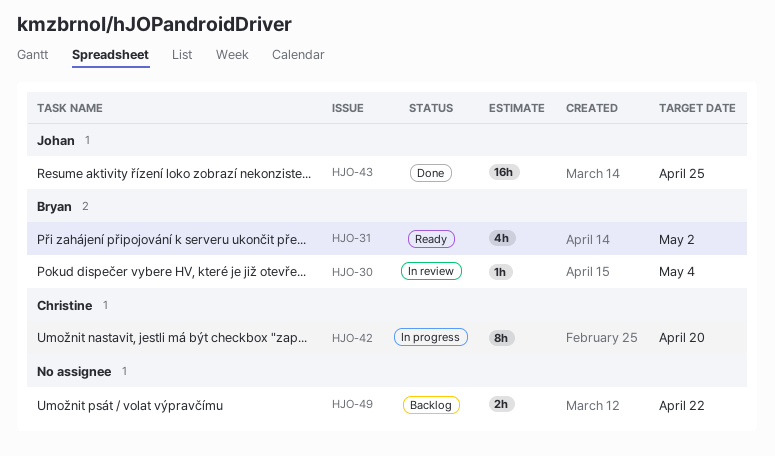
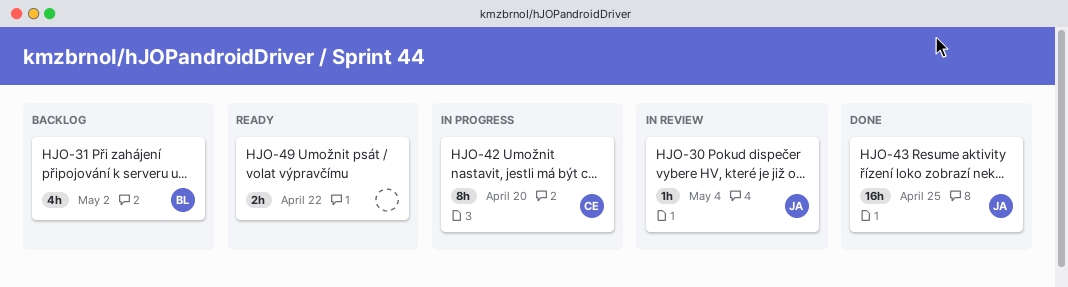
HJO-30, owner: Bryan -> Johan
HJO-31, status: Ready -> Backlog
HJO-49, status: Backlog -> Ready

